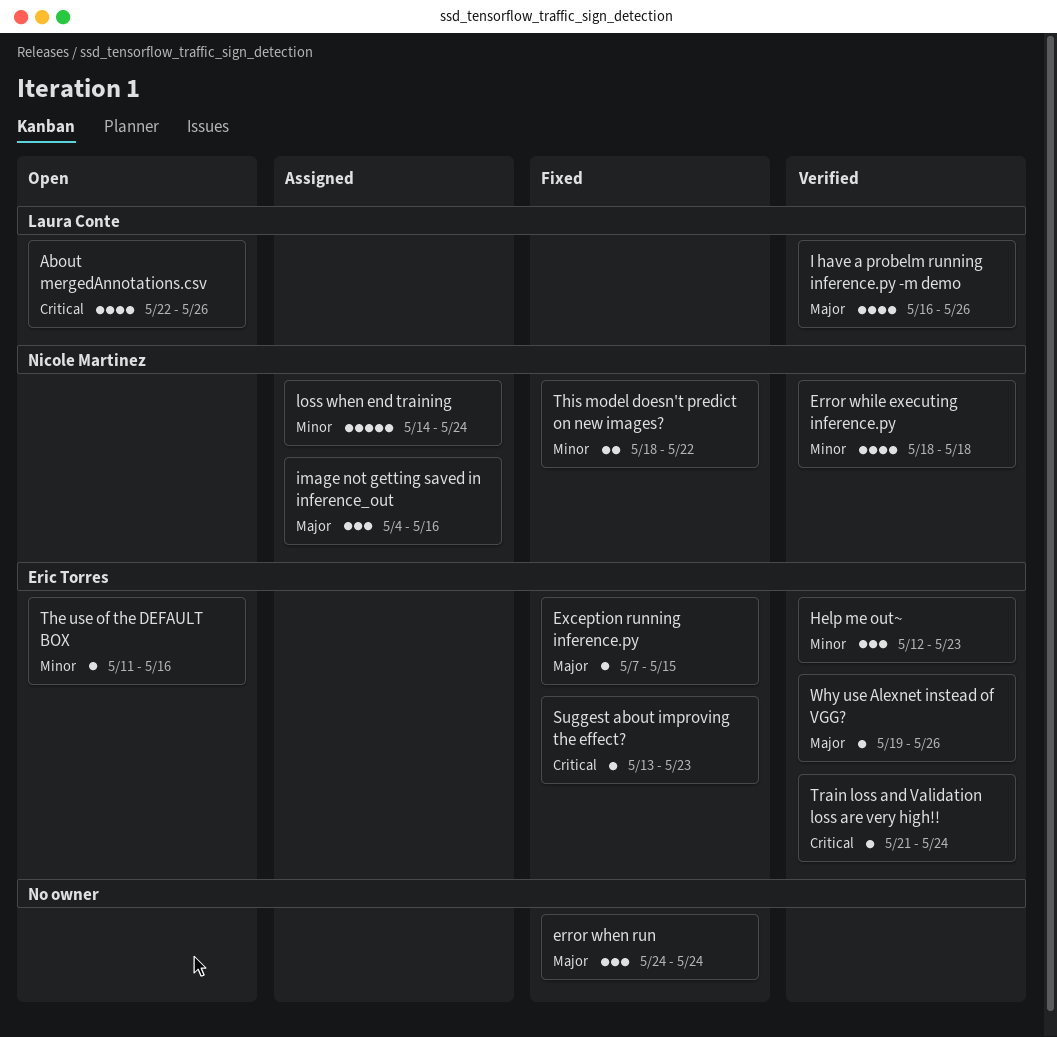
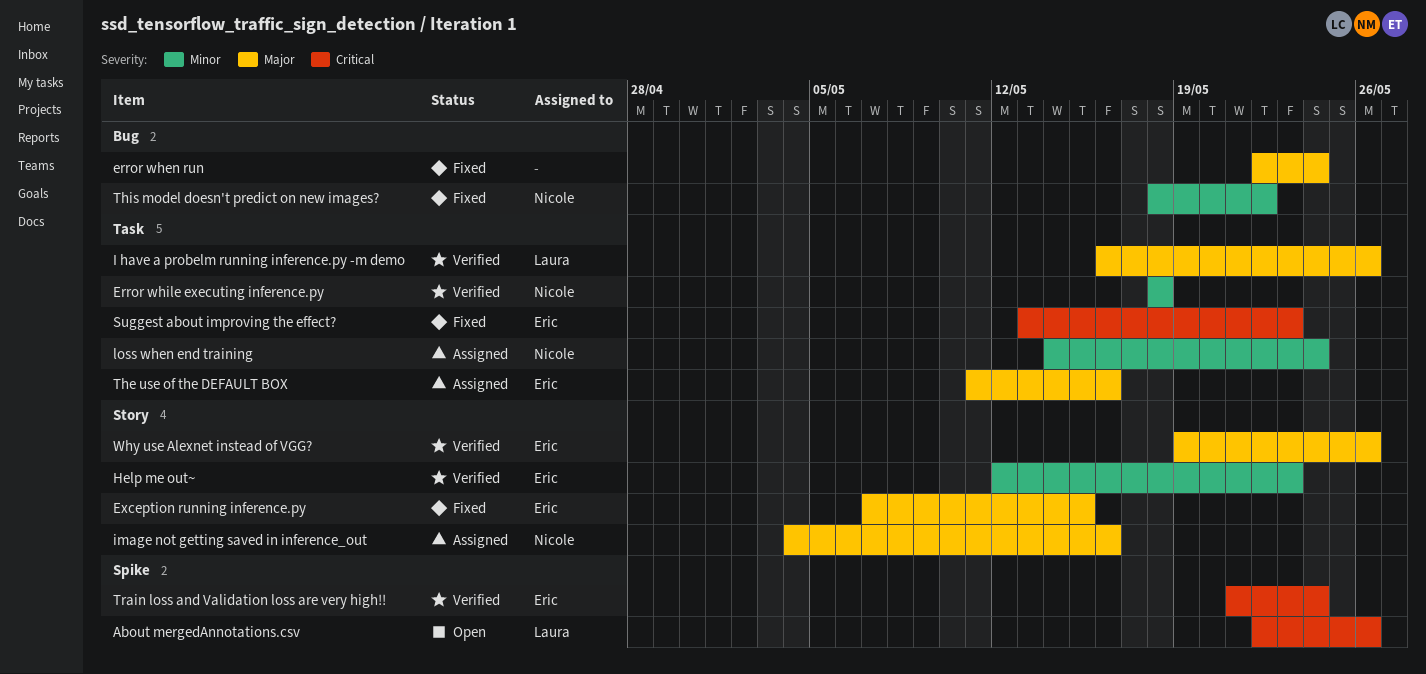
error when run, start: May 24 -> May 22
The use of the DEFAULT BOX, status: Open -> Assigned
The use of the DEFAULT BOX, priority: Minor -> Major

